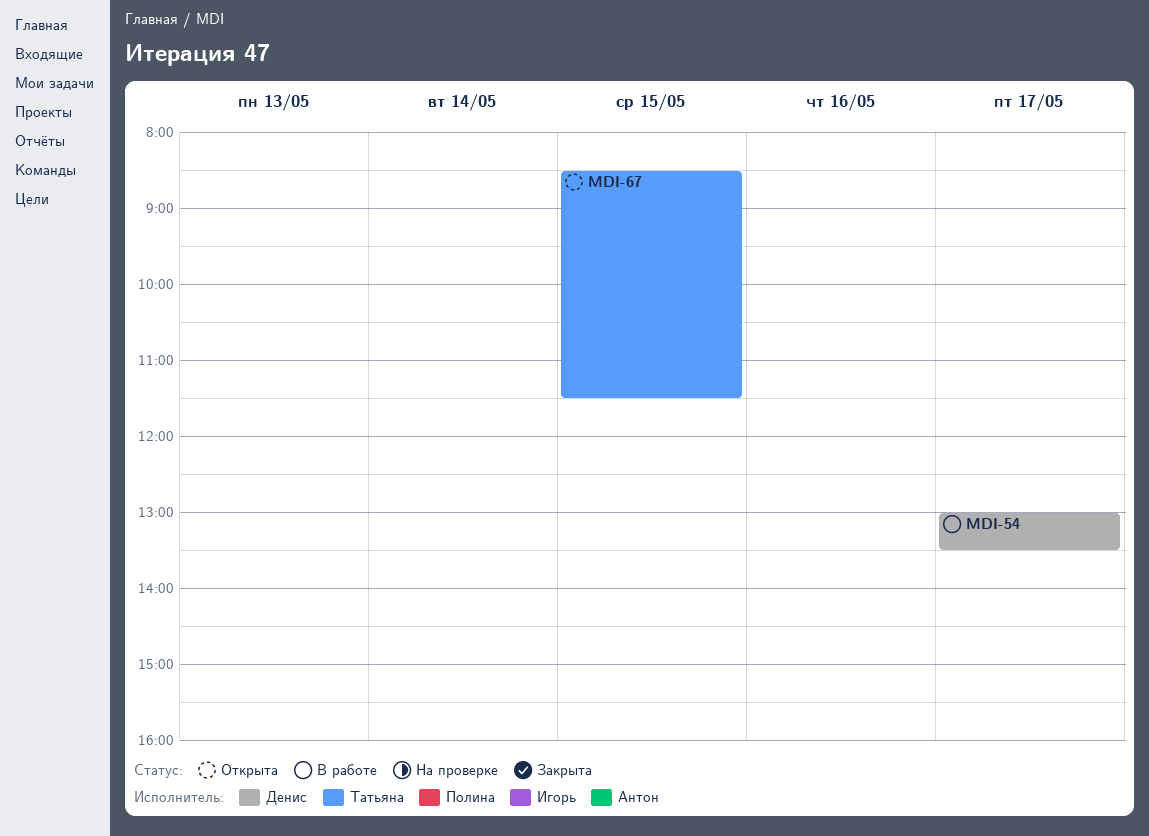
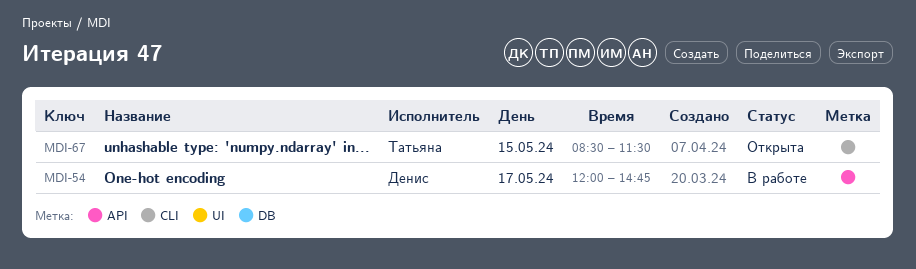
MDI-54, begins: 13:00 -> 12:00
MDI-54, ends: 13:30 -> 14:45

